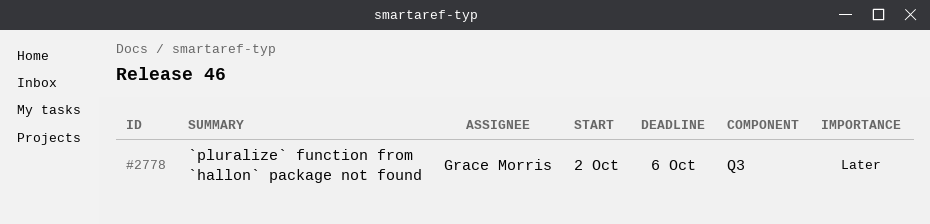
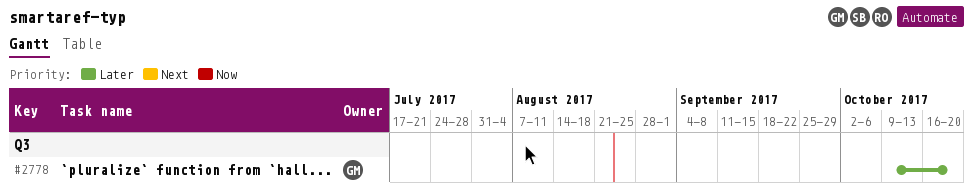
#2778, start: Oct 2 -> Oct 9
#2778, due: Oct 6 -> Oct 20

